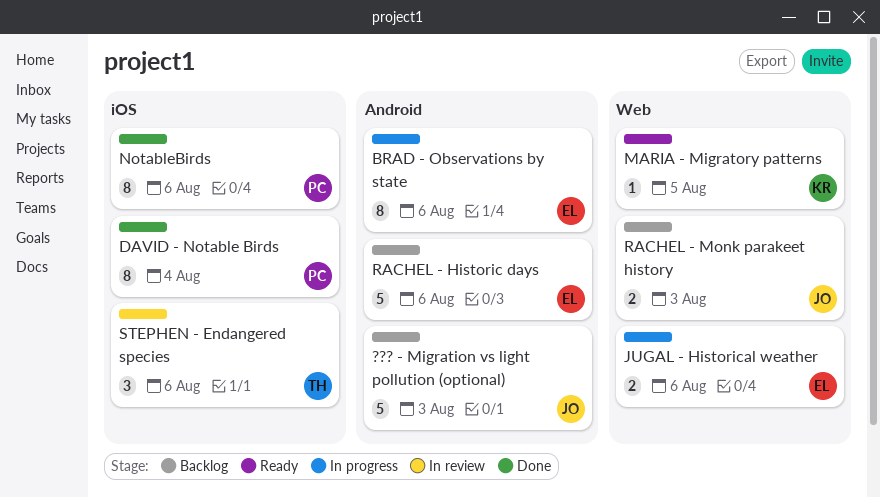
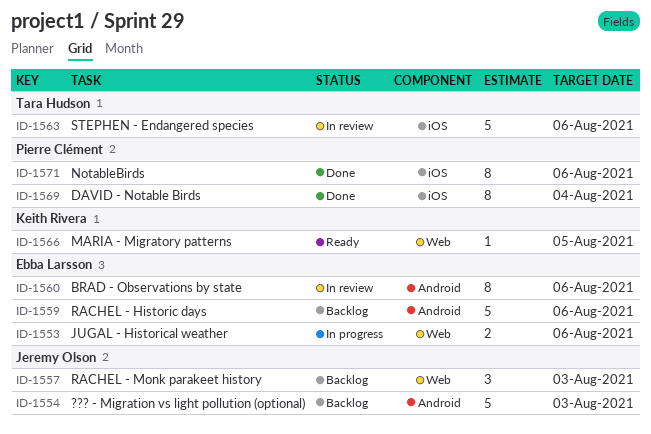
BRAD - Observations by state, status: In progress -> In review
RACHEL - Monk parakeet history, estimate: 2 -> 3
STEPHEN - Endangered species, estimate: 3 -> 5

